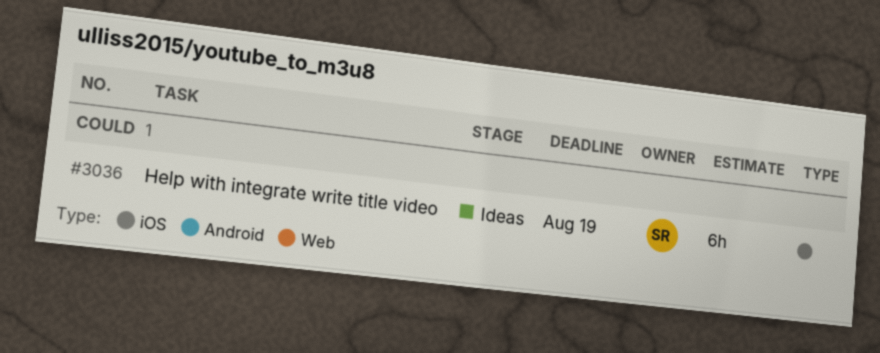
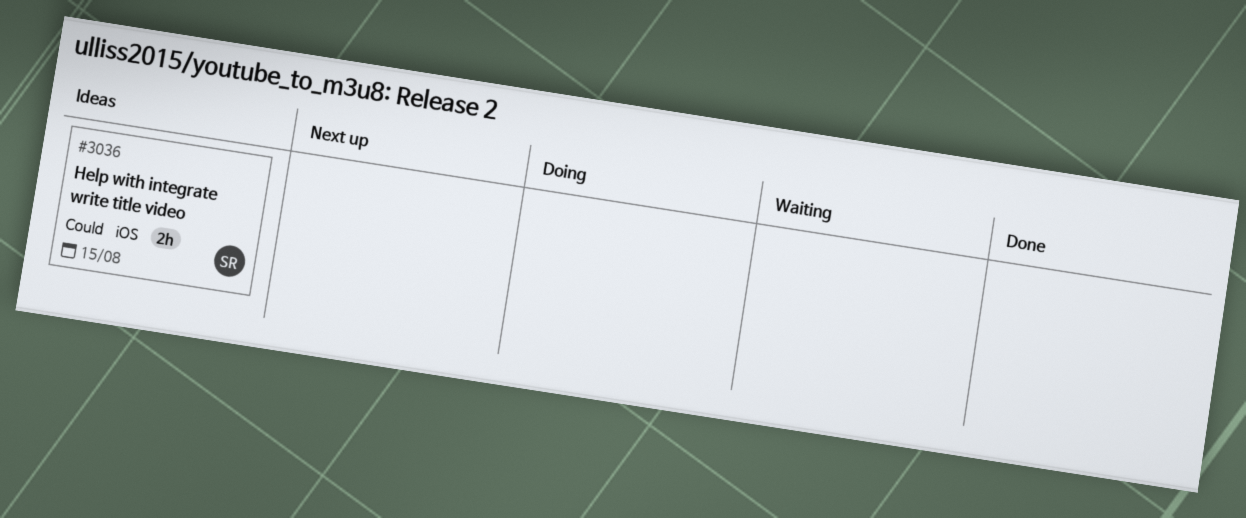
#3036, estimate: 6h -> 2h
#3036, due: Aug 19 -> Aug 15

